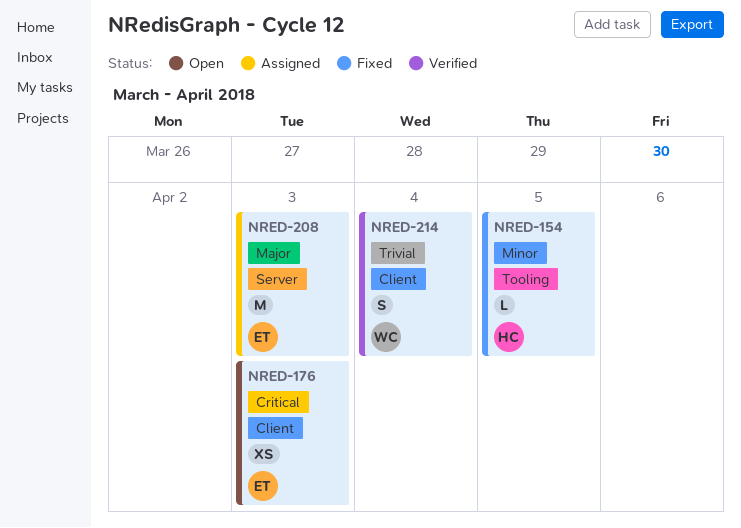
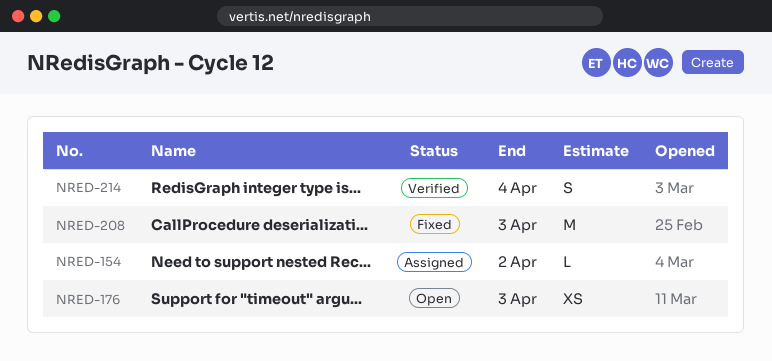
NRED-154, status: Fixed -> Assigned
NRED-154, due: Apr 5 -> Apr 2
NRED-208, status: Assigned -> Fixed

